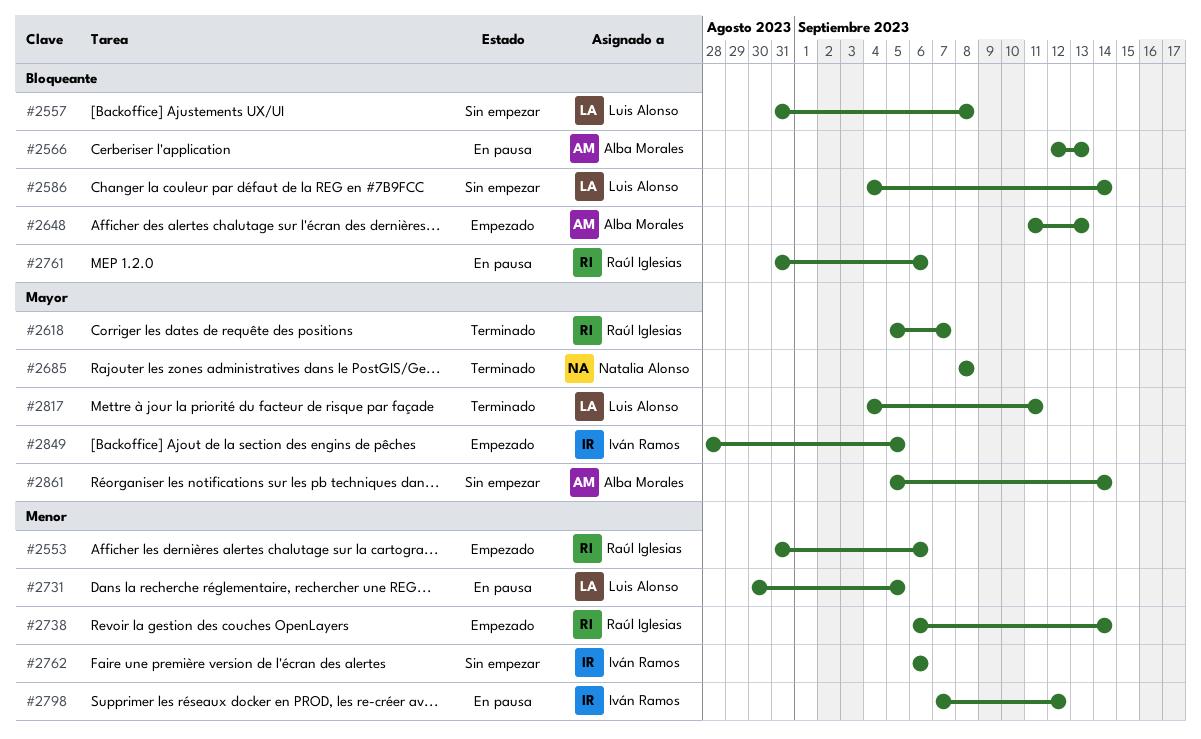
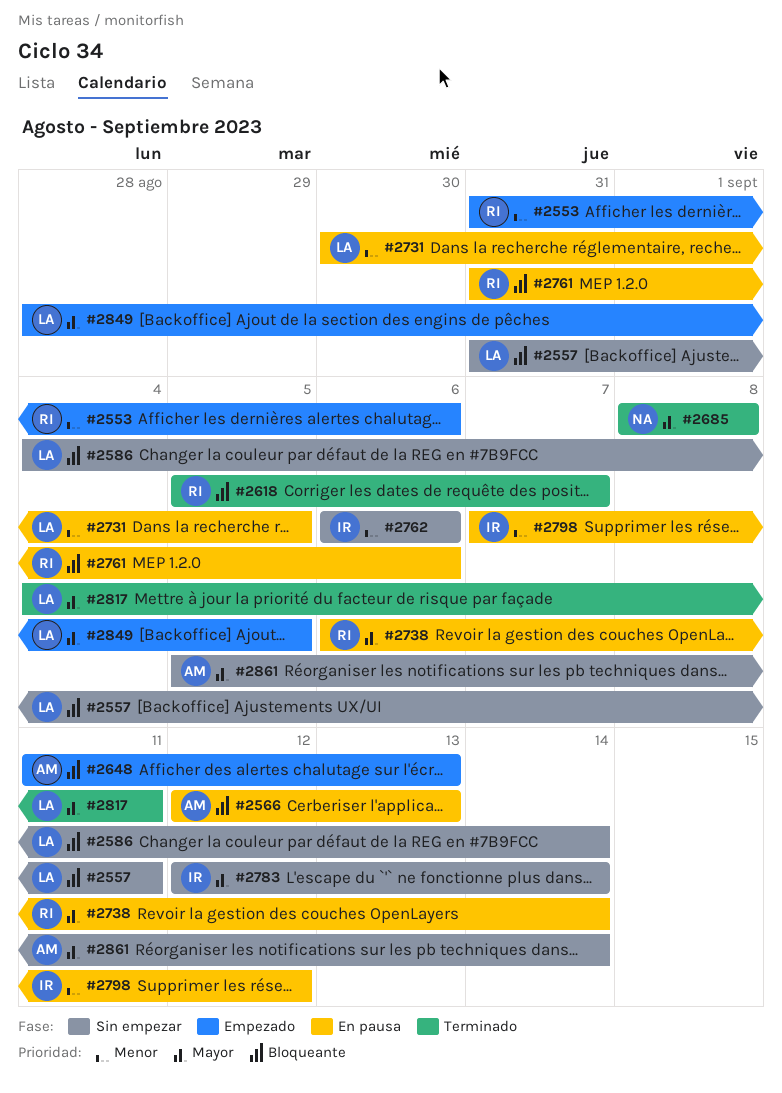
#2557, due: Sep 8 -> Sep 11
#2618, priority: Mayor -> Bloqueante
#2738, status: Empezado -> En pausa
#2738, priority: Menor -> Mayor
#2783: none -> present
#2849, owner: Iván Ramos -> Luis Alonso

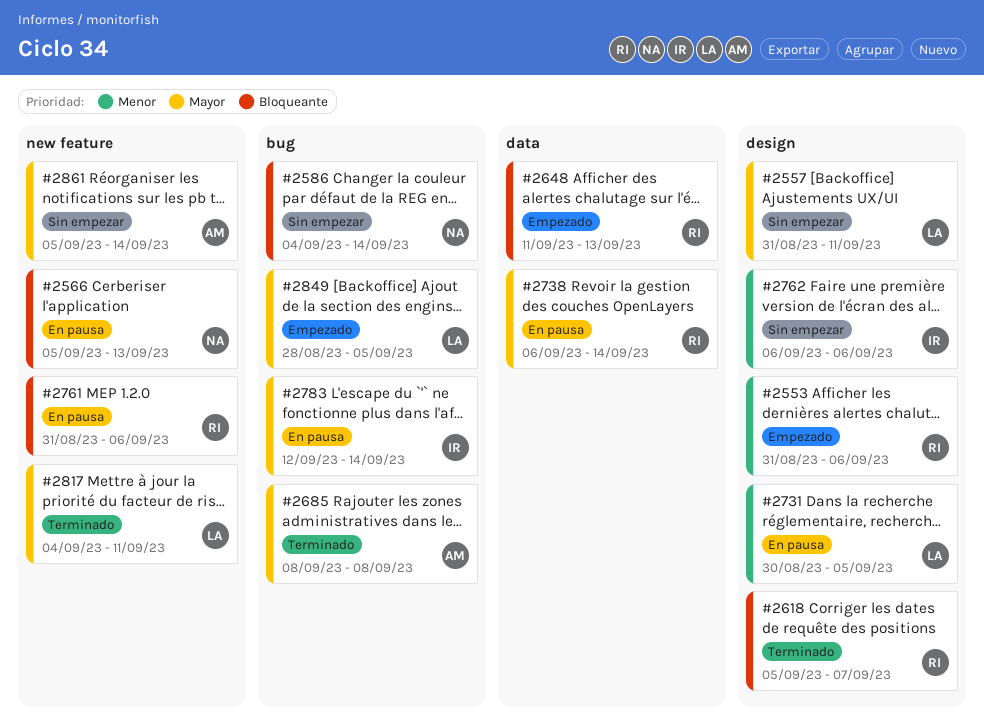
#2557, priority: Bloqueante -> Mayor
#2566, owner: AM -> NA
#2566, start: Sep 12 -> Sep 5
#2586, owner: LA -> NA
#2648, owner: AM -> RI
#2685, owner: NA -> AM
#2783, status: Sin empezar -> En pausa
#2798: present -> none

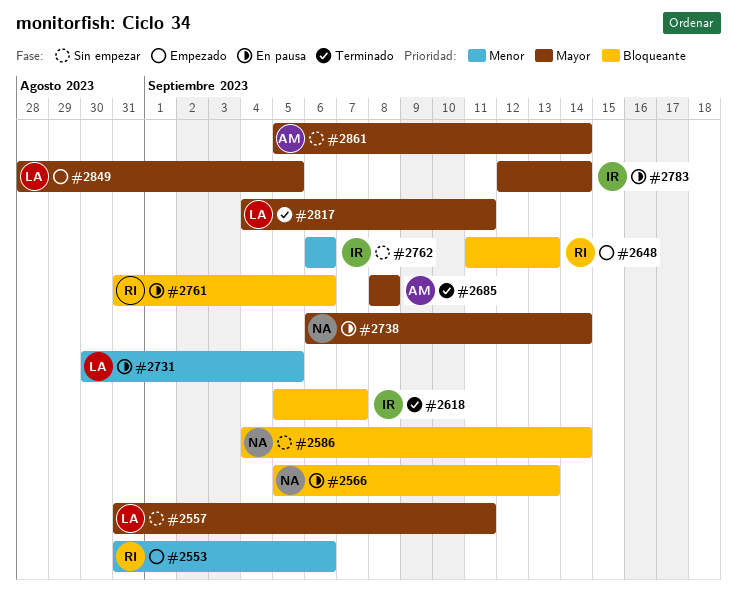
#2618, owner: RI -> IR
#2738, owner: RI -> NA

